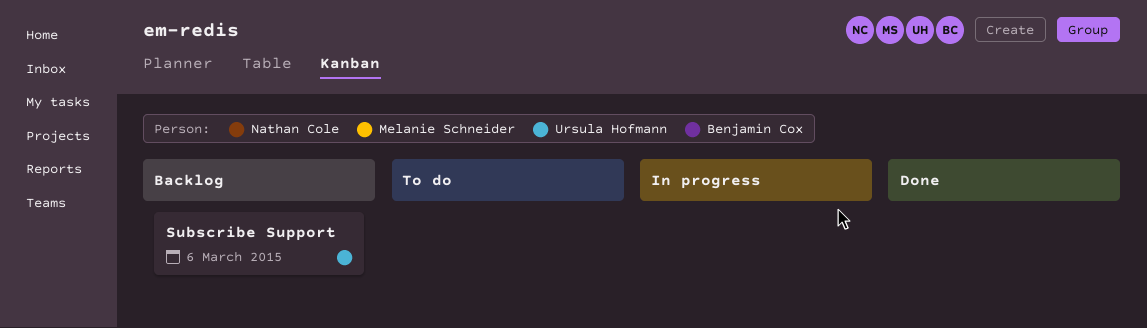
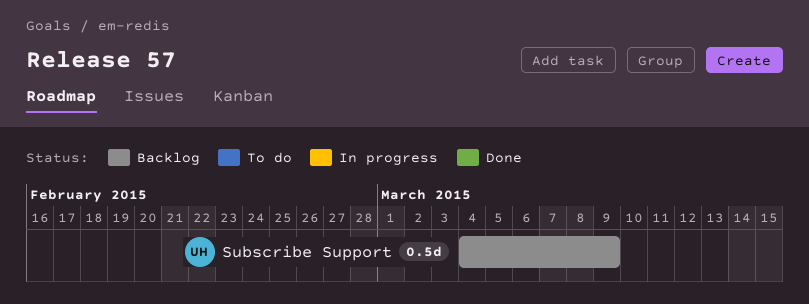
Subscribe Support, due: Mar 6 -> Mar 9

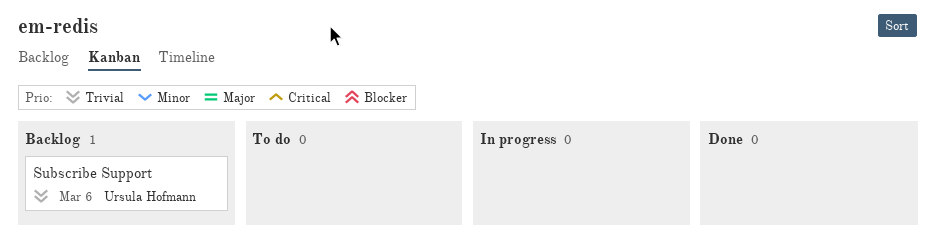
Subscribe Support, due: Mar 9 -> Mar 6

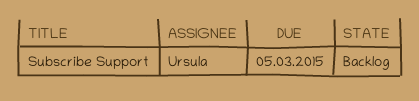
Subscribe Support, due: Mar 6 -> Mar 5

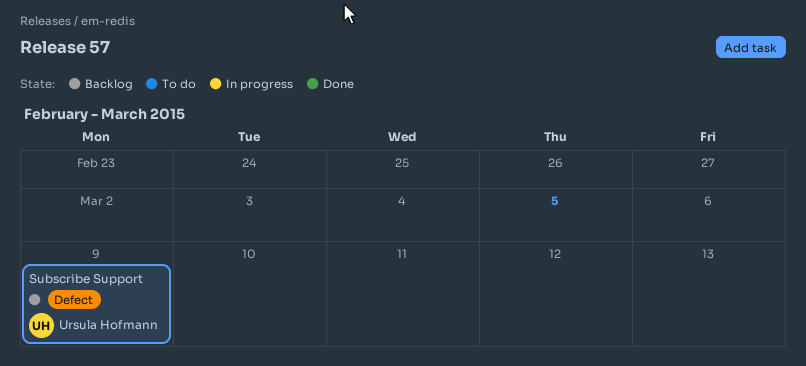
Subscribe Support, due: Mar 5 -> Mar 9

